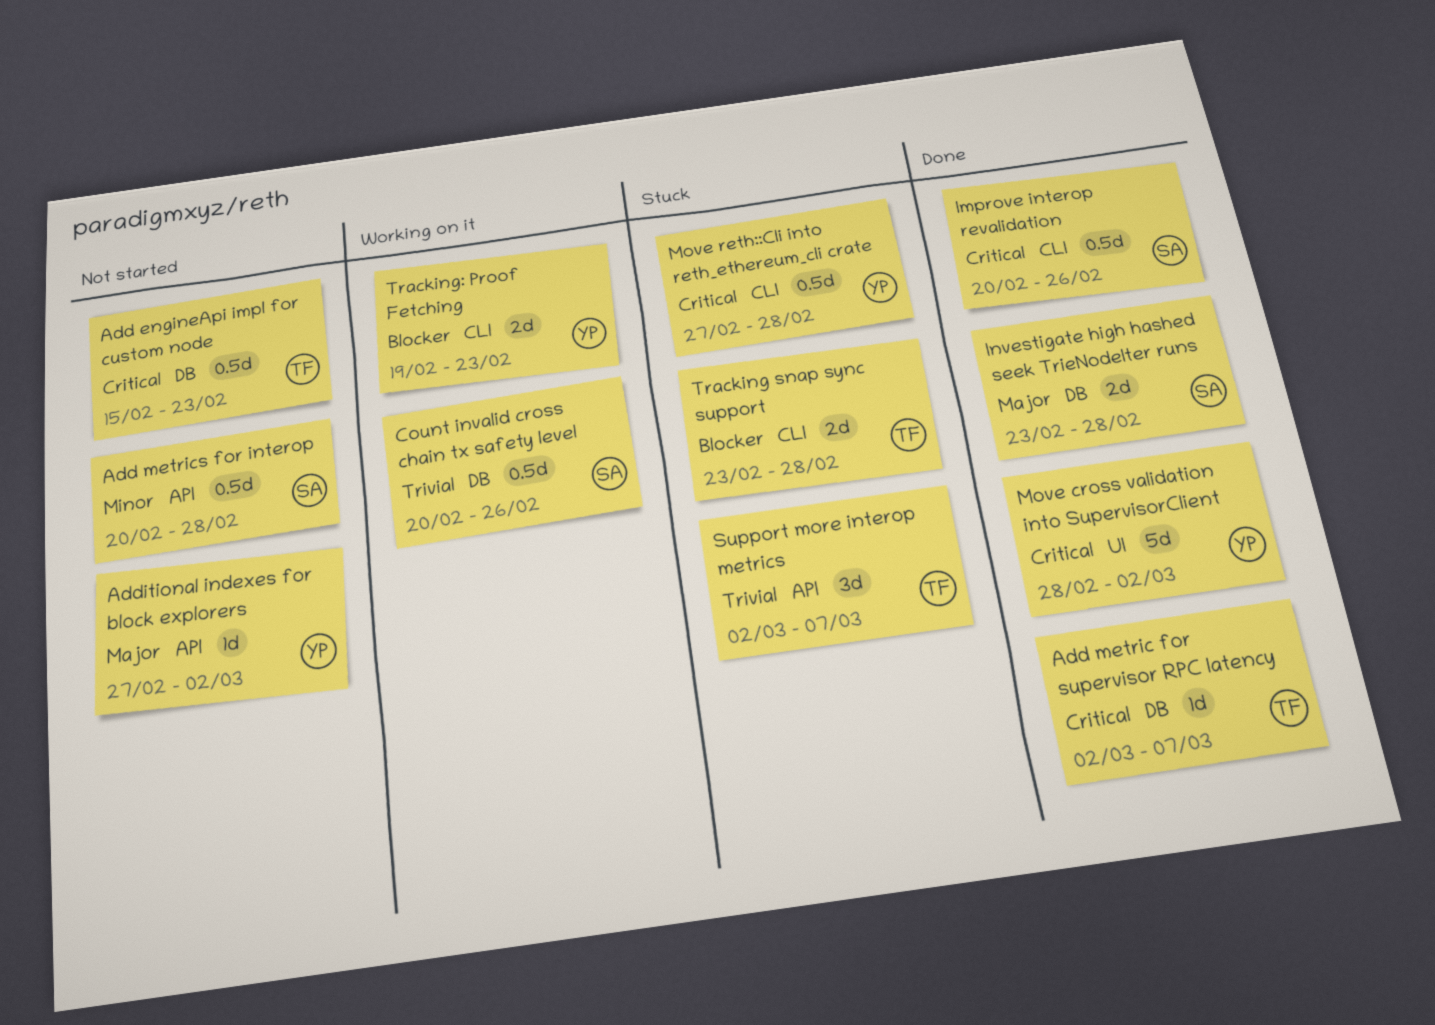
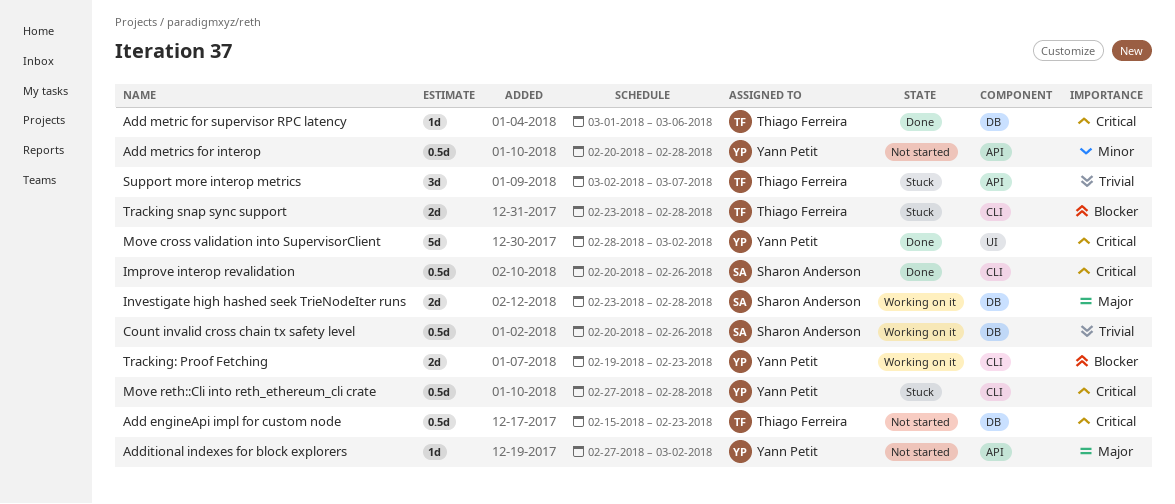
Add metric for supervisor RPC latency, start: Mar 2 -> Mar 1
Add metric for supervisor RPC latency, due: Mar 7 -> Mar 6
Add metrics for interop, owner: Sharon Anderson -> Yann Petit
Investigate high hashed seek TrieNodeIter runs, status: Done -> Working on it

